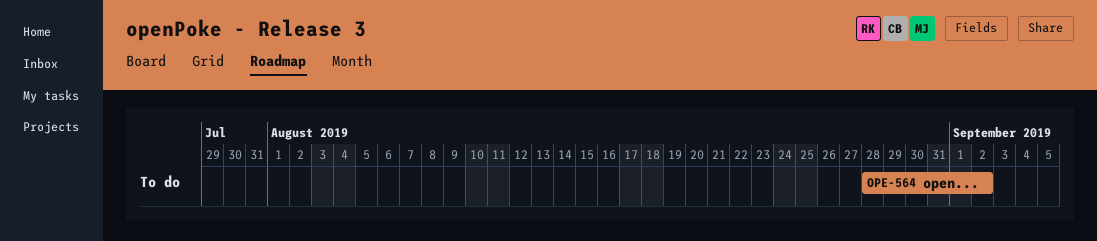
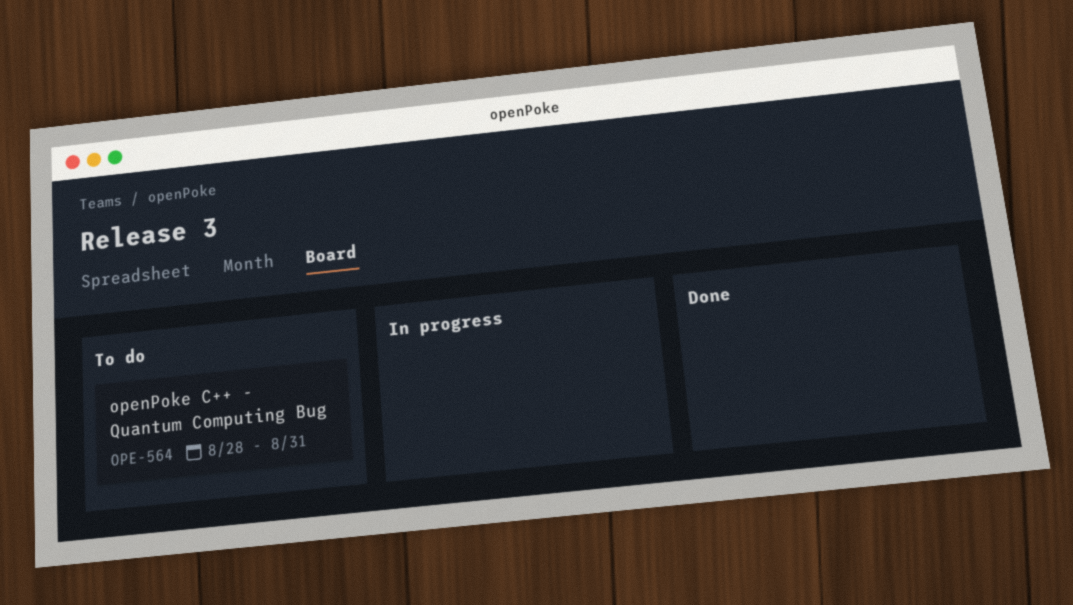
OPE-564, due: Sep 2 -> Aug 31

